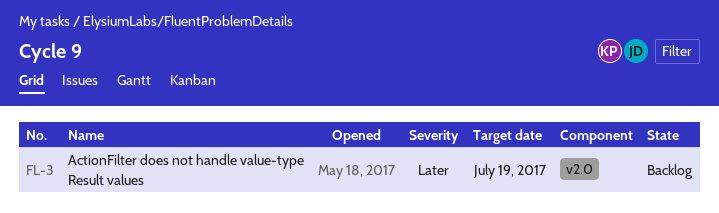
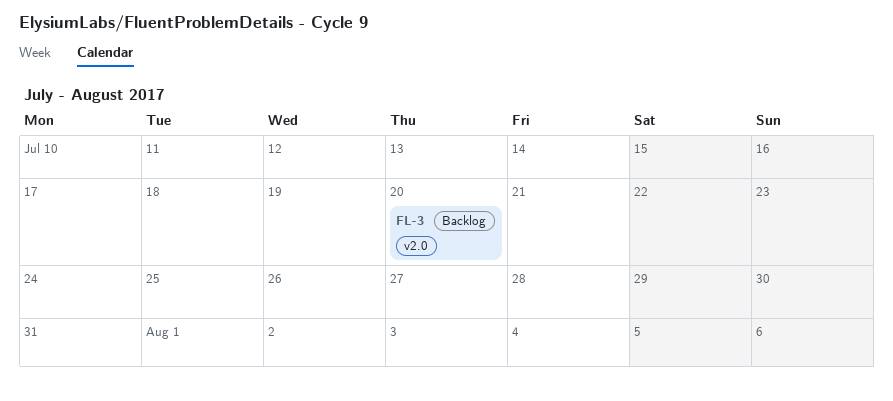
FL-3, due: Jul 19 -> Jul 20

